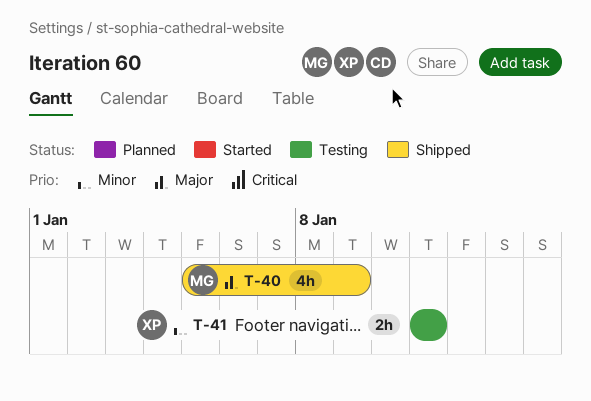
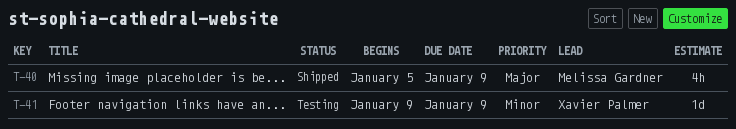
T-41, estimate: 2h -> 1d
T-41, start: Jan 11 -> Jan 9
T-41, due: Jan 11 -> Jan 9

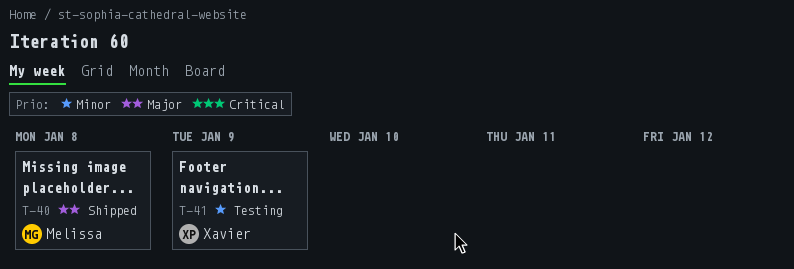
T-40, due: Jan 9 -> Jan 8

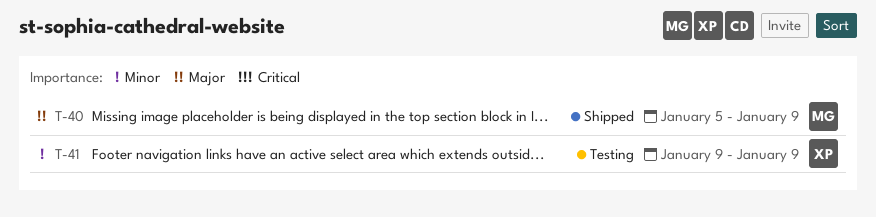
T-40, due: Jan 8 -> Jan 9

